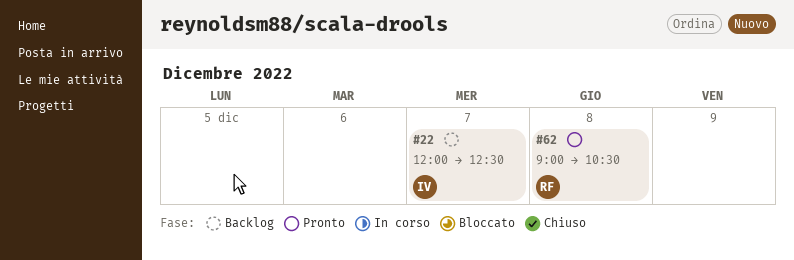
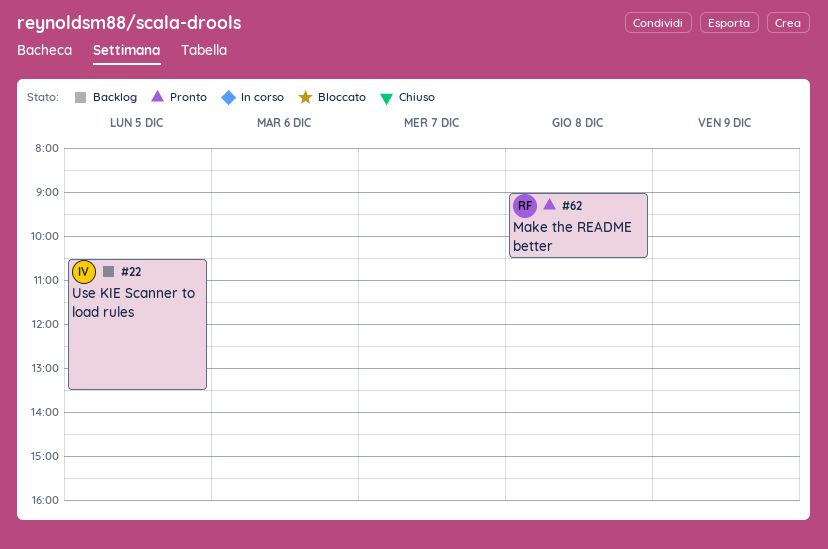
#22, day: Dec 7 -> Dec 5
#22, begins: 12:00 -> 10:30
#22, ends: 12:30 -> 13:30

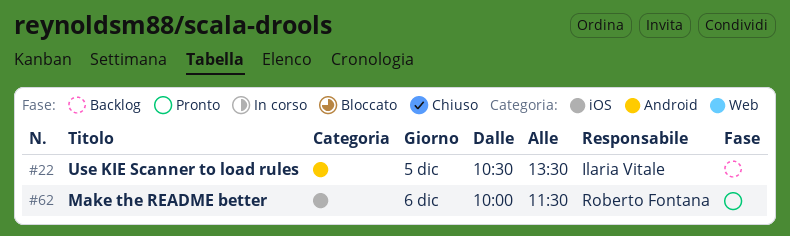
#62, day: Dec 8 -> Dec 6
#62, begins: 09:00 -> 10:00
#62, ends: 10:30 -> 11:30

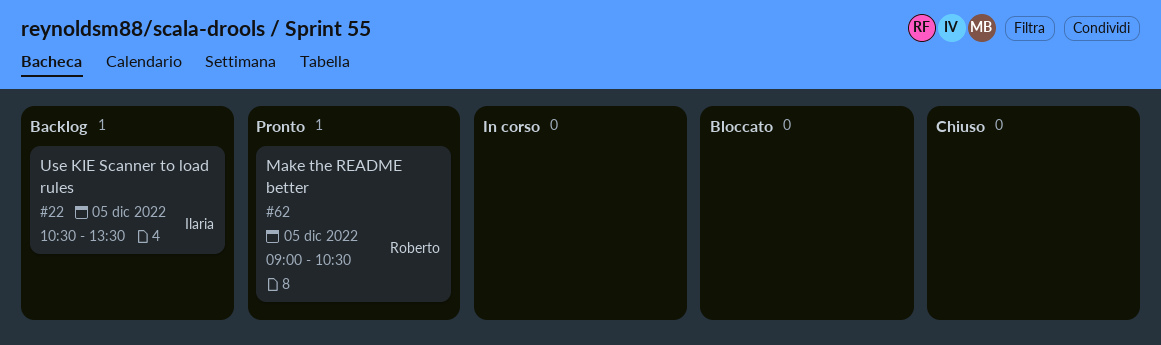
#62, day: Dec 6 -> Dec 5
#62, begins: 10:00 -> 09:00
#62, ends: 11:30 -> 10:30

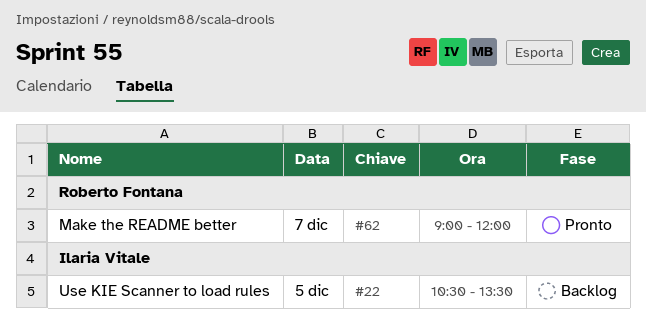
#62, day: Dec 5 -> Dec 7
#62, ends: 10:30 -> 12:00

